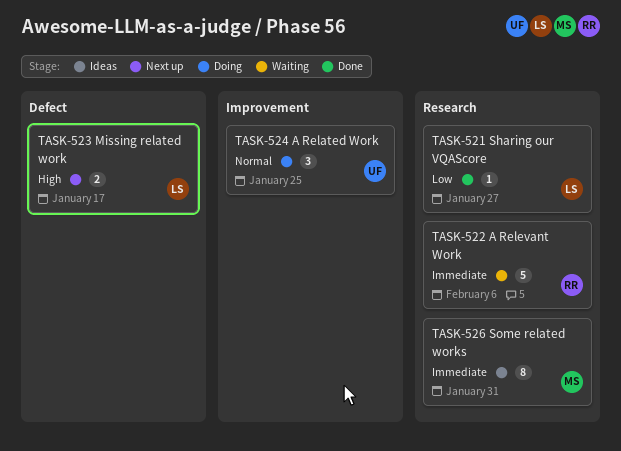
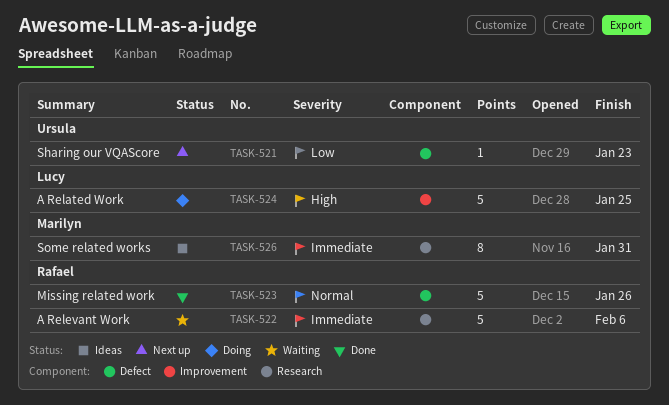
TASK-521, status: Done -> Next up
TASK-521, owner: Lucy -> Ursula
TASK-521, label: Research -> Defect
TASK-521, due: Jan 27 -> Jan 23
TASK-523, status: Next up -> Done
TASK-523, owner: Lucy -> Rafael
TASK-523, priority: High -> Normal
TASK-523, estimate: 2 -> 5
TASK-523, due: Jan 17 -> Jan 26
TASK-524, owner: Ursula -> Lucy
TASK-524, priority: Normal -> High
TASK-524, estimate: 3 -> 5

